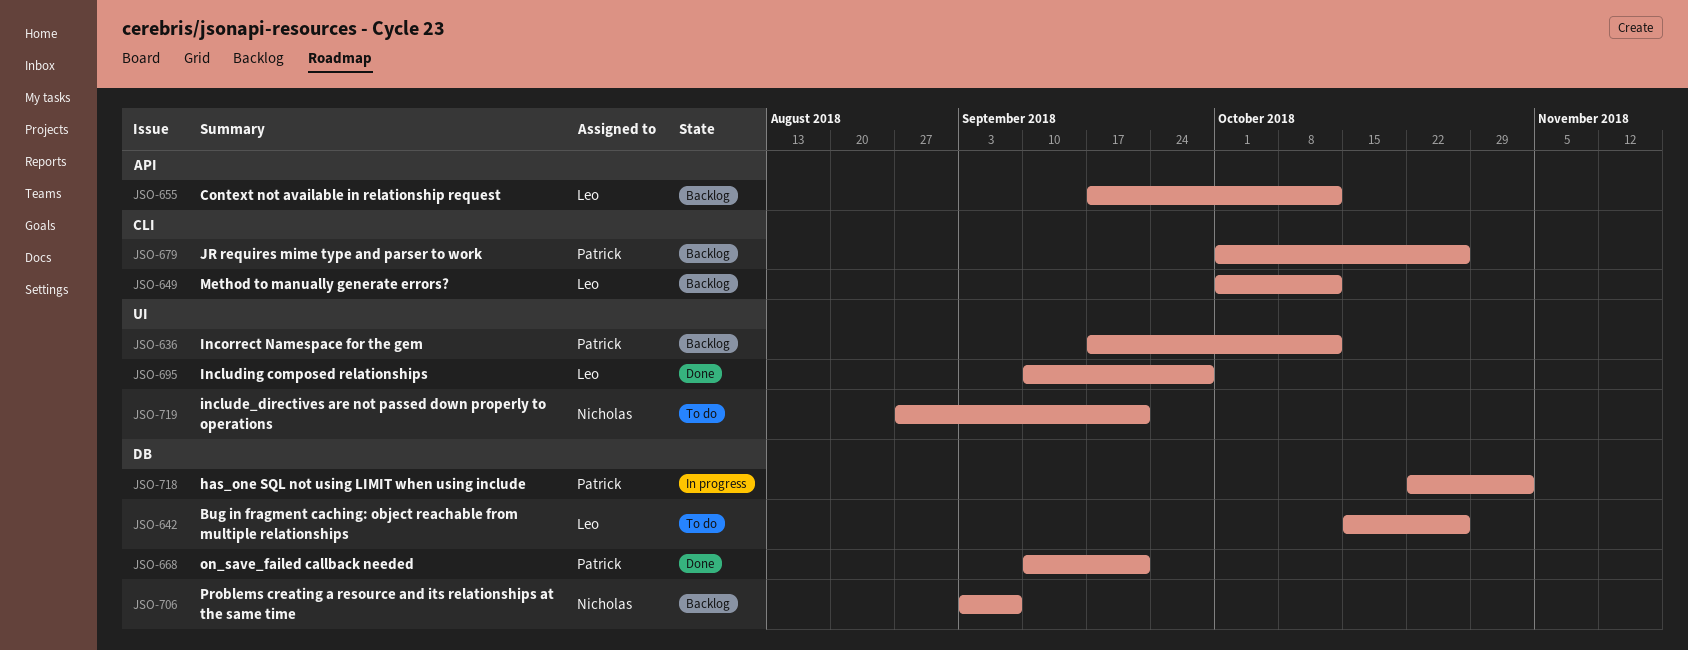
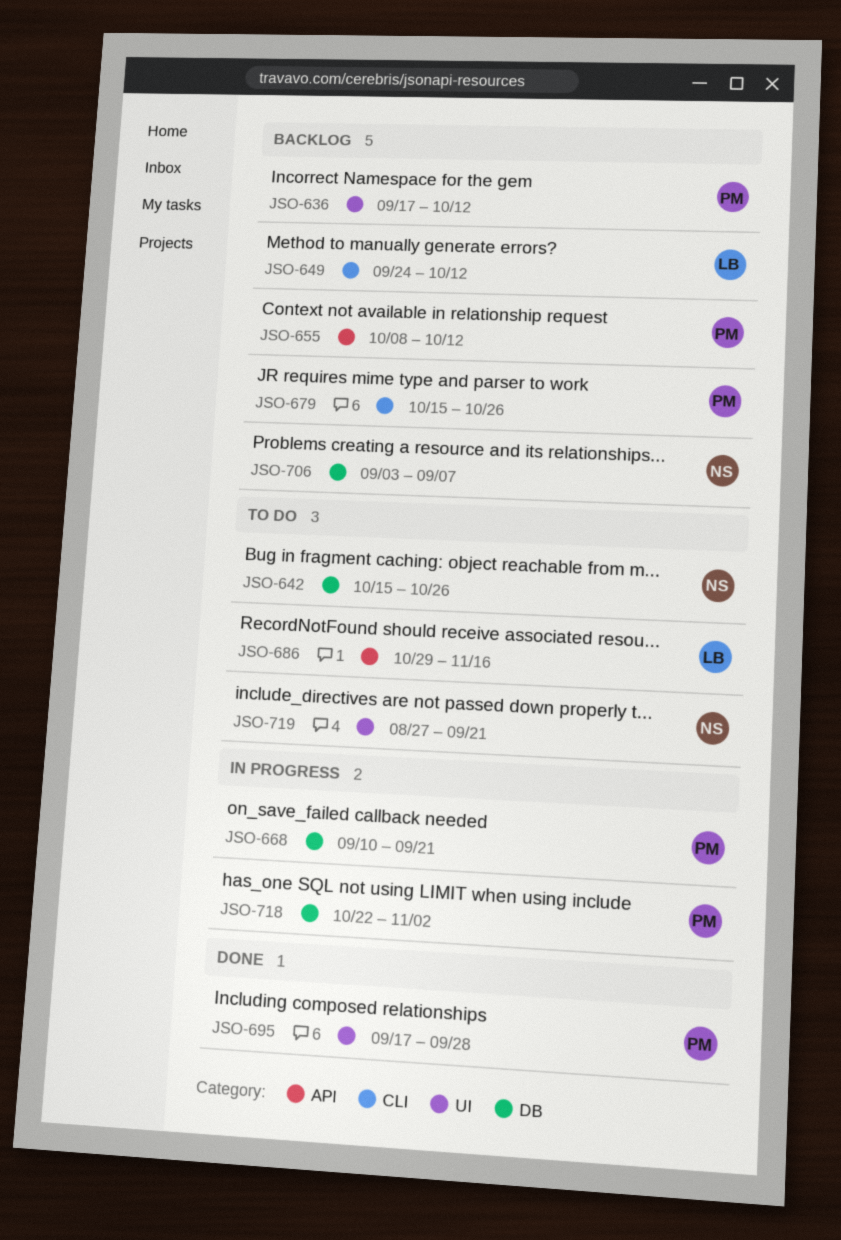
JSO-642, owner: Leo -> Nicholas
JSO-649, start: Oct 1 -> Sep 24
JSO-655, owner: Leo -> Patrick
JSO-655, start: Sep 17 -> Oct 8
JSO-668, status: Done -> In progress
JSO-679, start: Oct 1 -> Oct 15
JSO-686: none -> present
JSO-695, owner: Leo -> Patrick
JSO-695, start: Sep 10 -> Sep 17

